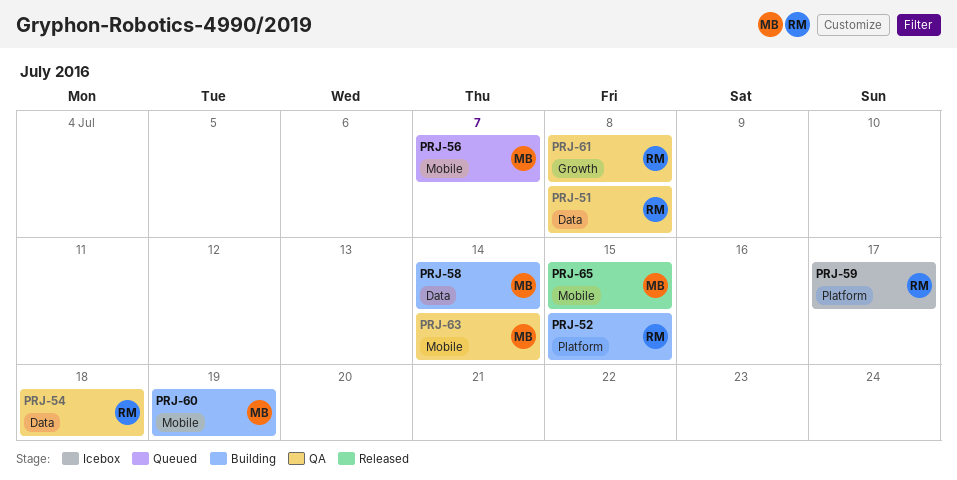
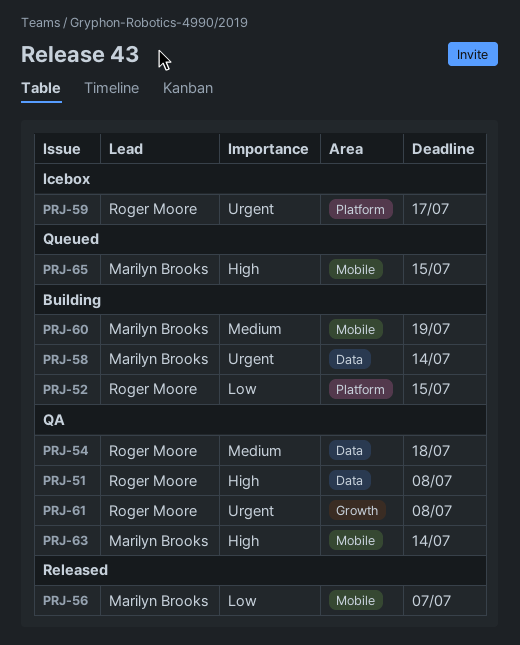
PRJ-56, status: Queued -> Released
PRJ-65, status: Released -> Queued

